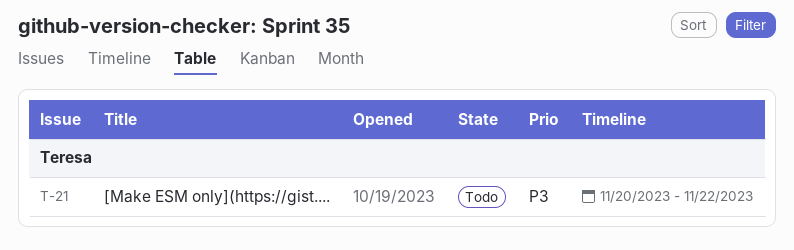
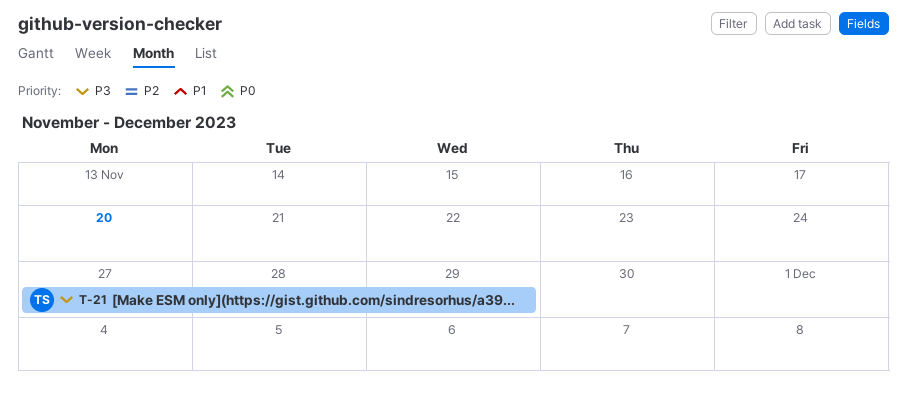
T-21, start: Nov 20 -> Nov 27
T-21, due: Nov 22 -> Nov 29

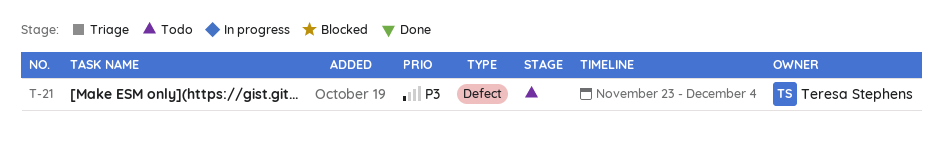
T-21, start: Nov 27 -> Nov 23
T-21, due: Nov 29 -> Dec 4

